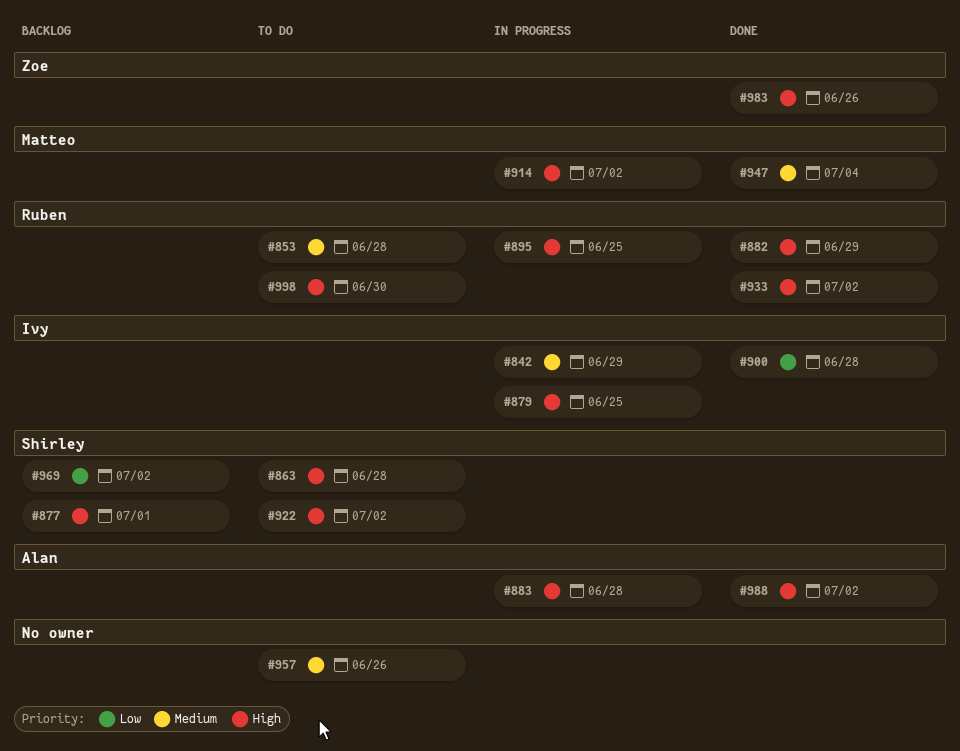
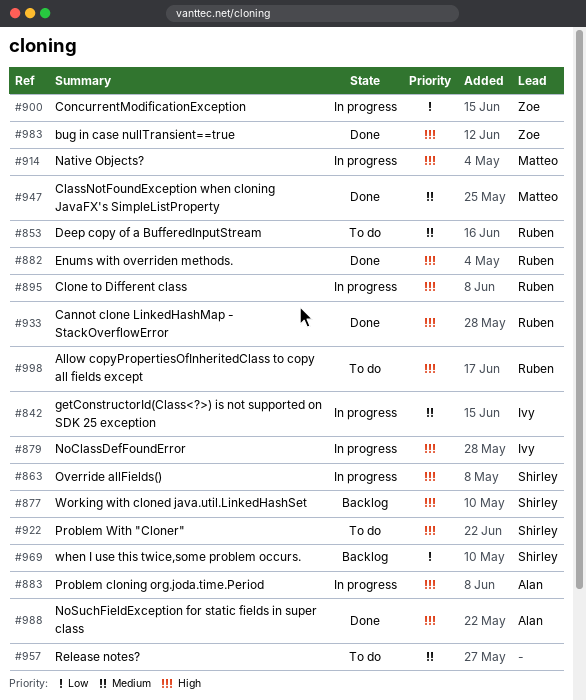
#863, status: To do -> In progress
#900, status: Done -> In progress
#900, owner: Ivy -> Zoe

